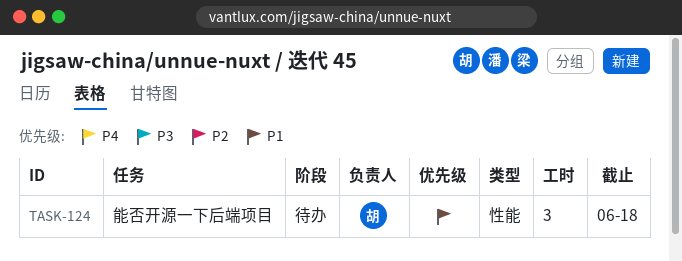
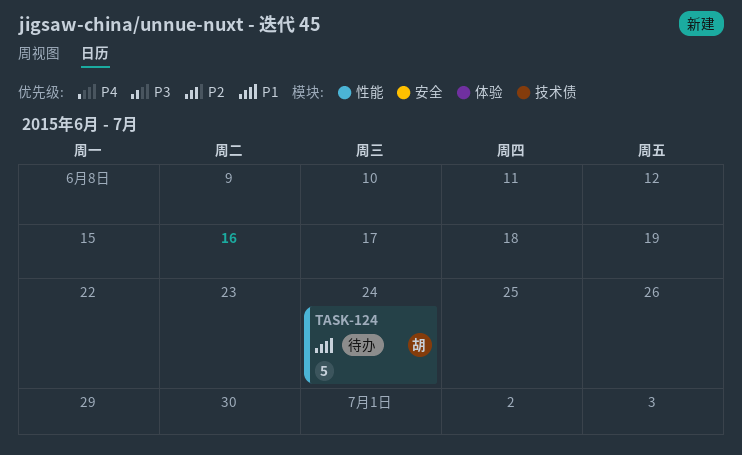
TASK-124, estimate: 3 -> 5
TASK-124, due: Jun 18 -> Jun 24

